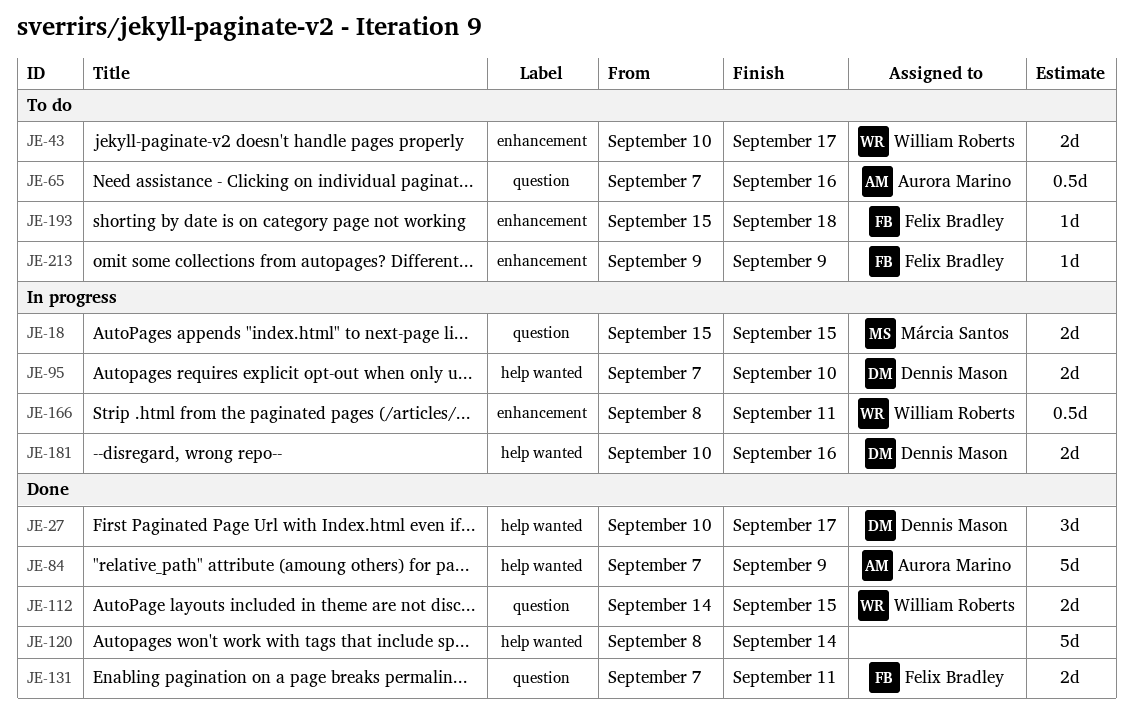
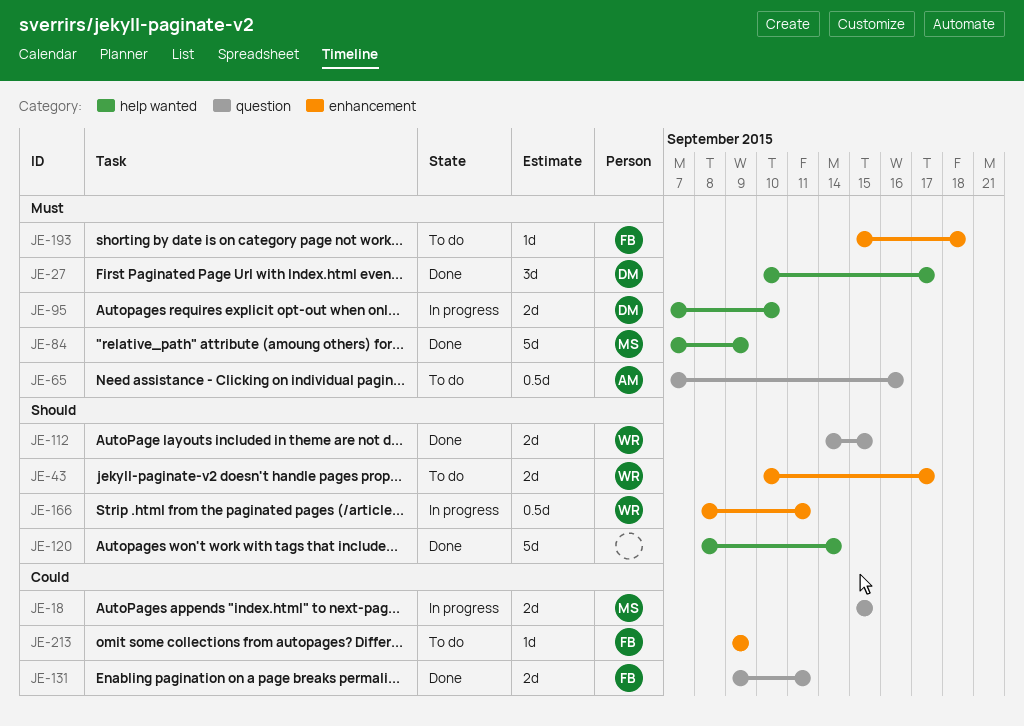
JE-84, owner: Aurora Marino -> Márcia Santos
JE-131, start: Sep 7 -> Sep 9
JE-181: present -> none

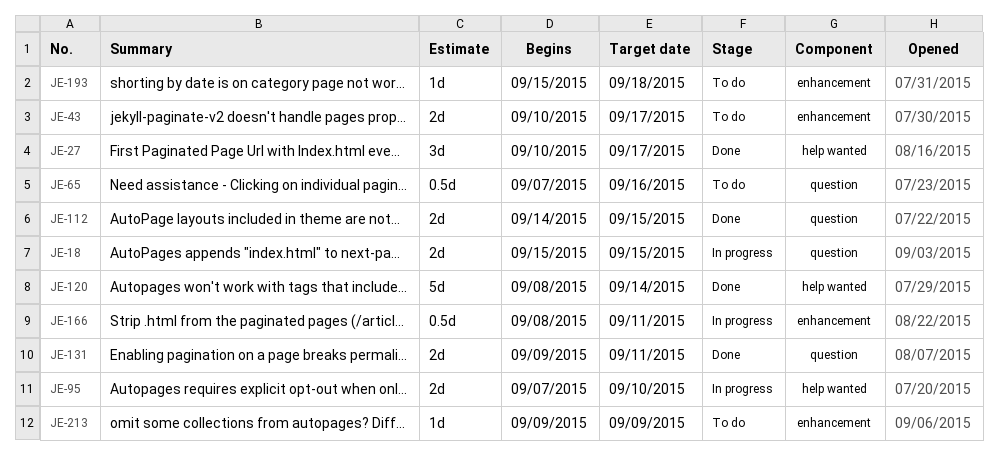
JE-84: present -> none

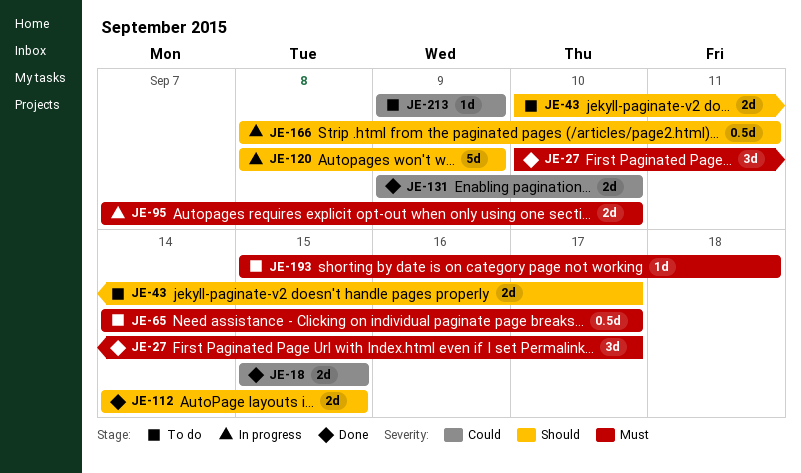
JE-18, status: In progress -> Done
JE-65, start: Sep 7 -> Sep 14
JE-65, due: Sep 16 -> Sep 17
JE-120, status: Done -> In progress
JE-120, due: Sep 14 -> Sep 9
JE-131, due: Sep 11 -> Sep 10

